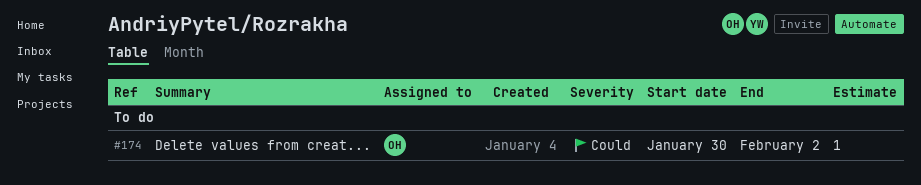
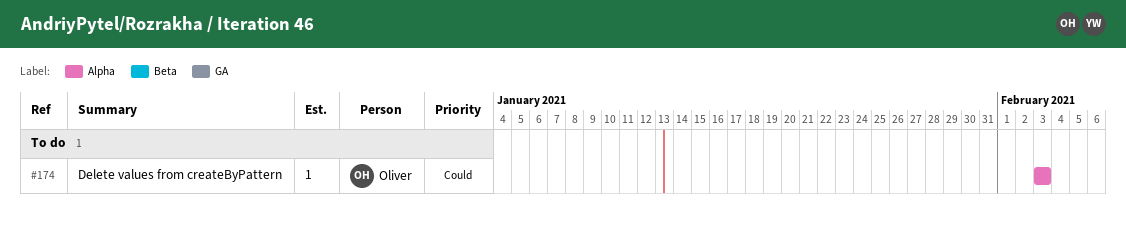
#174, start: Jan 30 -> Feb 3
#174, due: Feb 2 -> Feb 3

